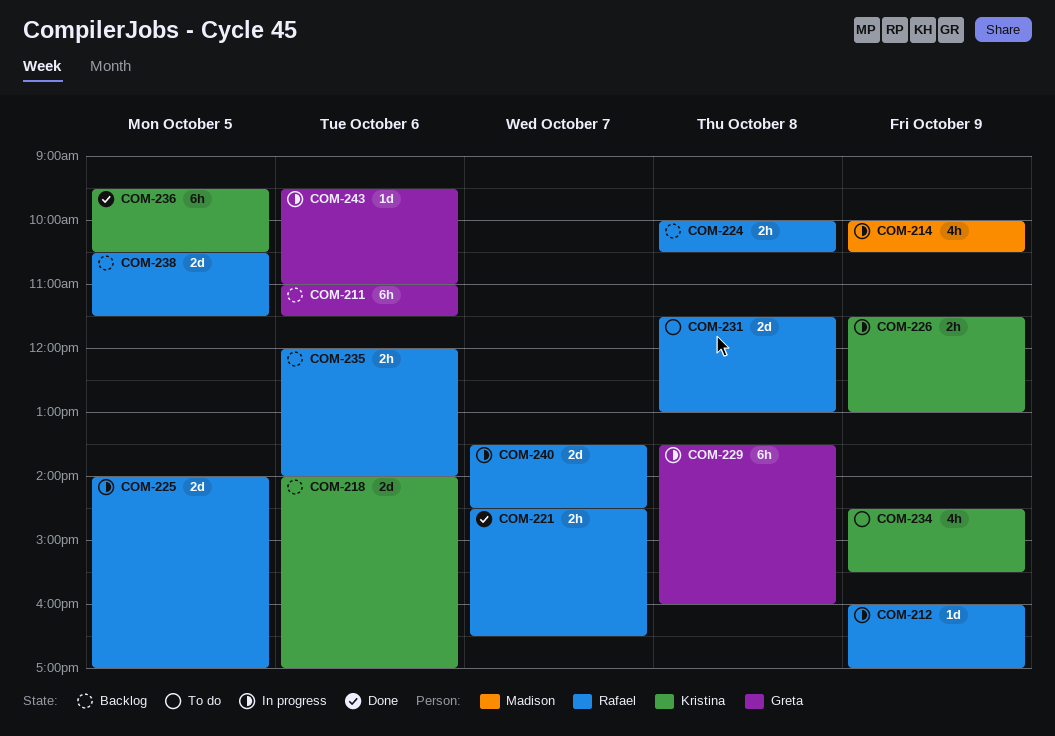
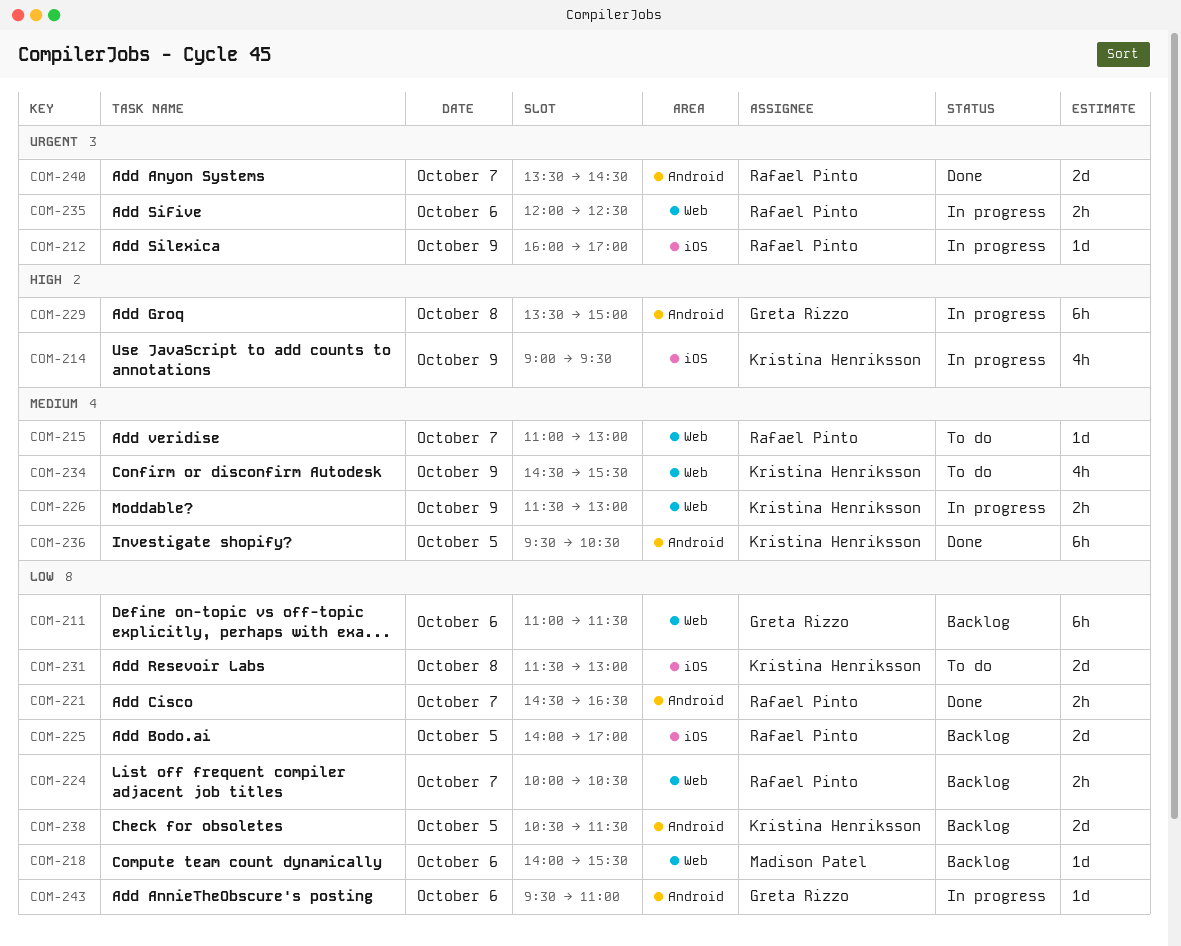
COM-214, owner: Madison Patel -> Kristina Henriksson
COM-214, begins: 10:00 -> 09:00
COM-214, ends: 10:30 -> 09:30
COM-215: none -> present
COM-218, owner: Kristina Henriksson -> Madison Patel
COM-218, estimate: 2d -> 1d
COM-218, ends: 17:00 -> 15:30
COM-224, day: Oct 8 -> Oct 7
COM-225, status: In progress -> Backlog
COM-229, ends: 16:00 -> 15:00
COM-231, owner: Rafael Pinto -> Kristina Henriksson
COM-235, status: Backlog -> In progress
COM-235, ends: 14:00 -> 12:30
COM-238, owner: Rafael Pinto -> Kristina Henriksson
COM-240, status: In progress -> Done

